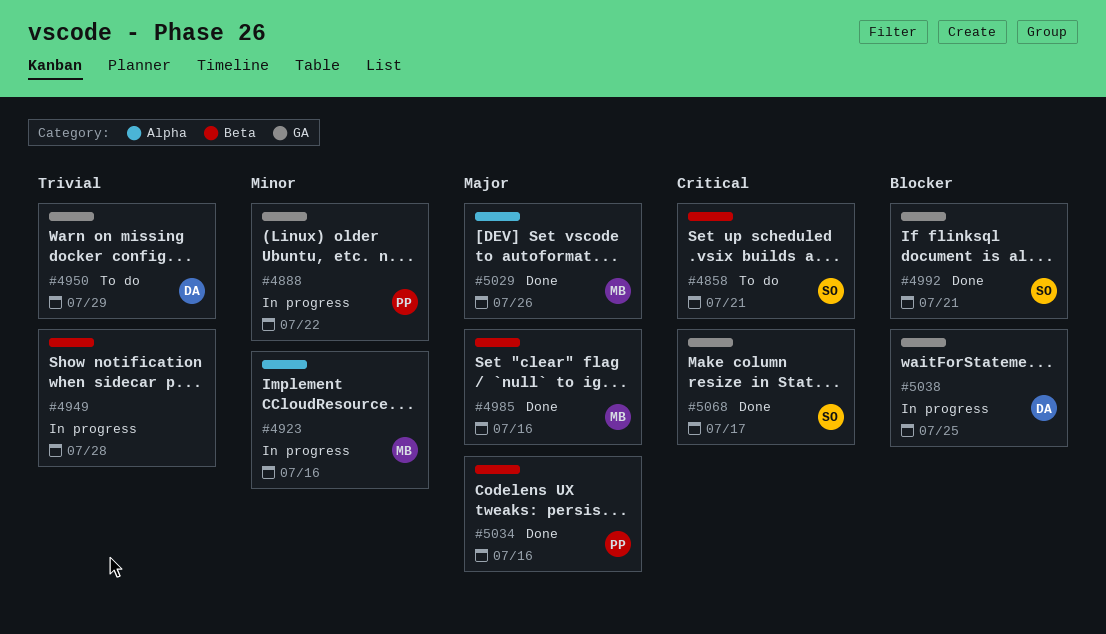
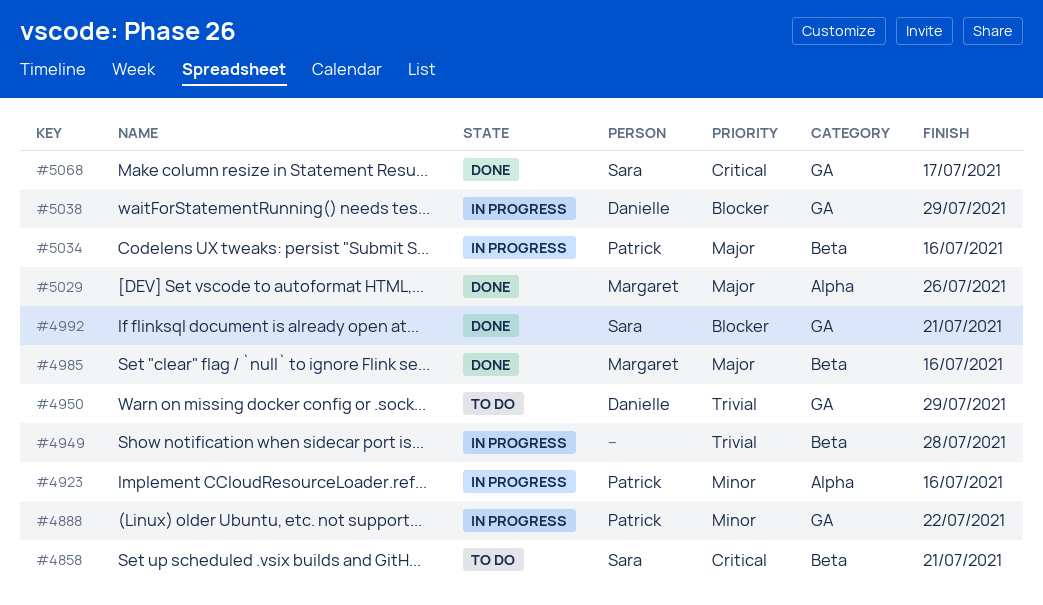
#4923, owner: Margaret -> Patrick
#5034, status: Done -> In progress
#5038, due: Jul 25 -> Jul 29

